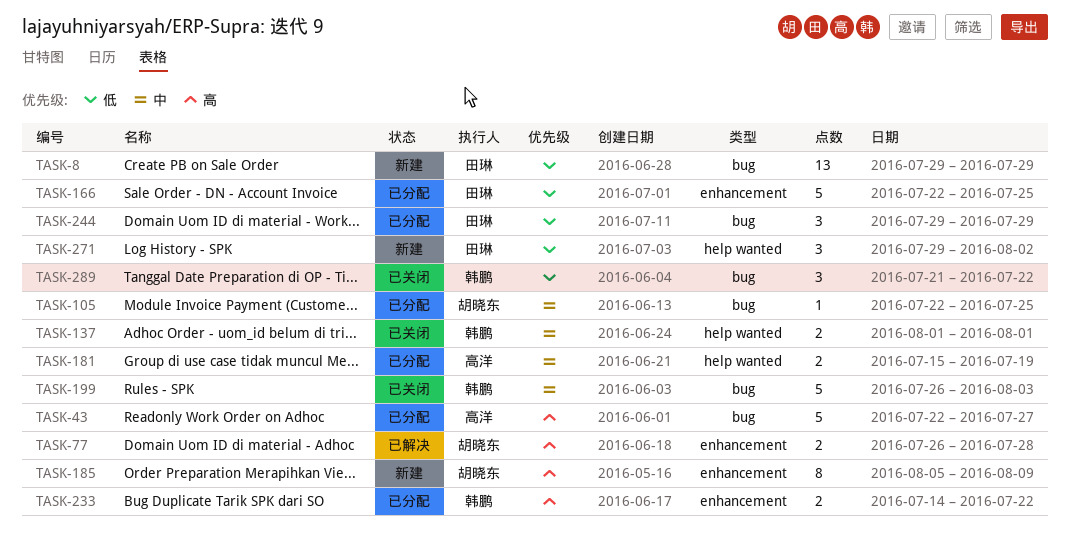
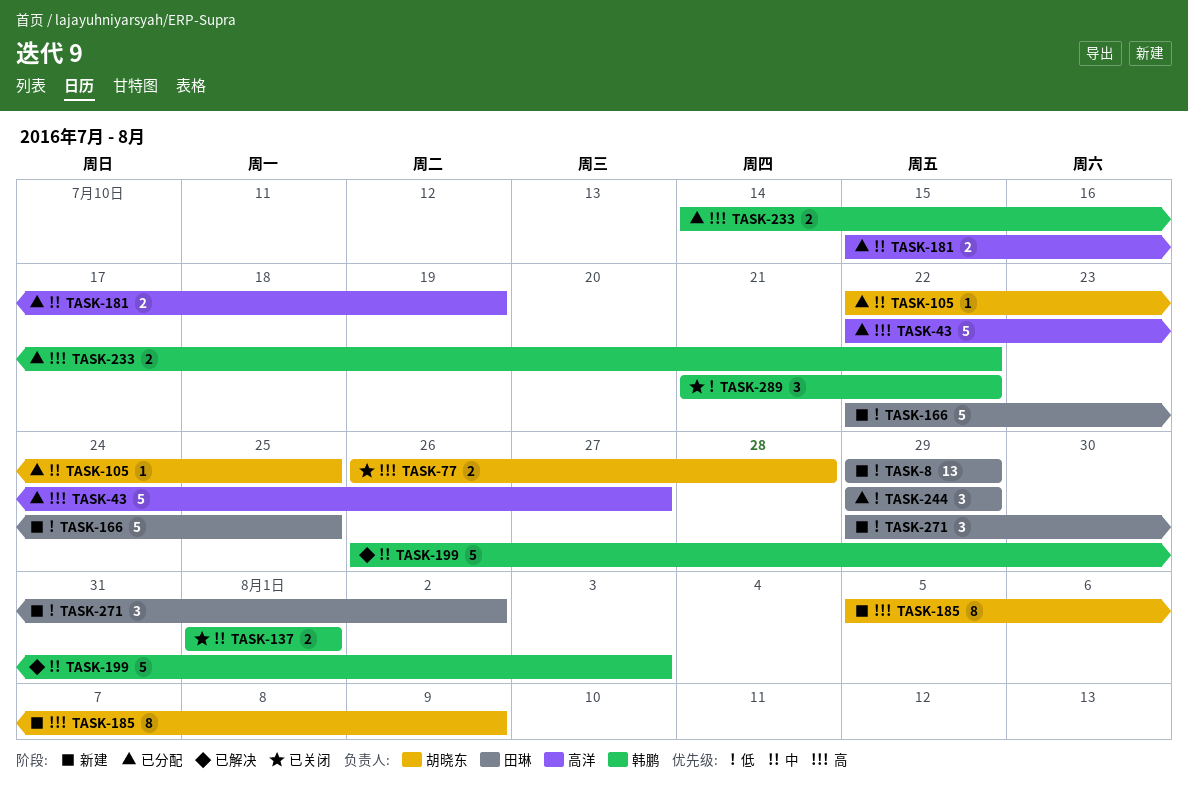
TASK-77, status: 已解决 -> 已关闭
TASK-166, status: 已分配 -> 新建
TASK-199, status: 已关闭 -> 已解决

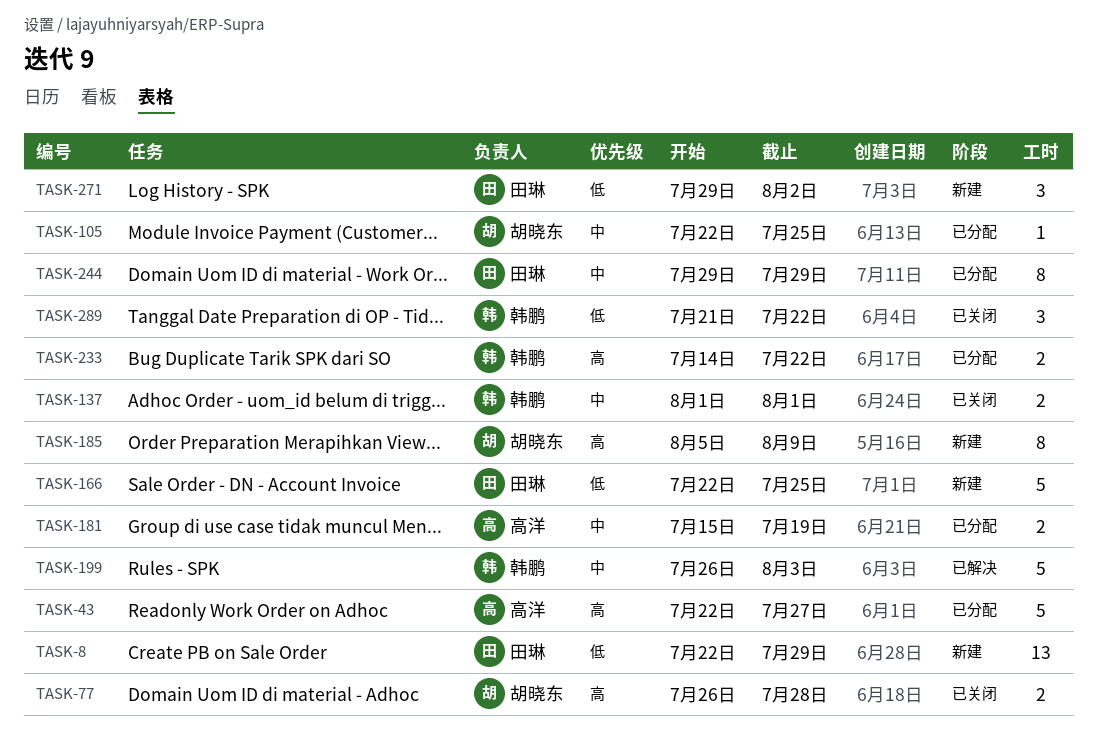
TASK-8, start: Jul 29 -> Jul 22
TASK-244, priority: 低 -> 中
TASK-244, estimate: 3 -> 8

